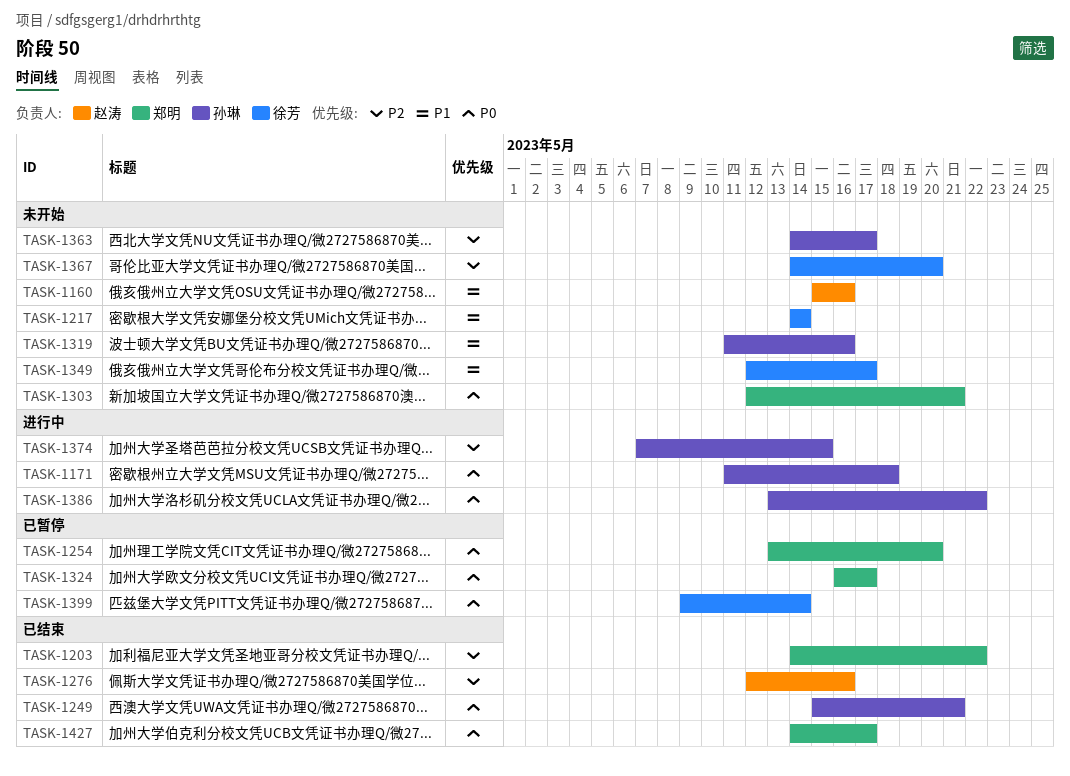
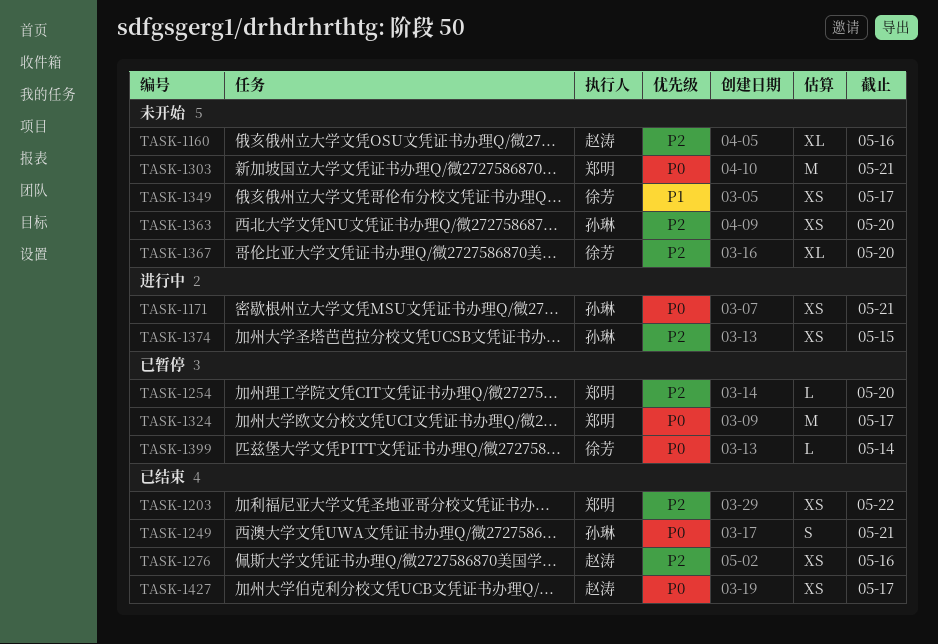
TASK-1160, priority: P1 -> P2
TASK-1171, due: May 18 -> May 21
TASK-1217: present -> none
TASK-1254, priority: P0 -> P2
TASK-1319: present -> none
TASK-1363, due: May 17 -> May 20
TASK-1386: present -> none
TASK-1427, owner: 郑明 -> 赵涛

